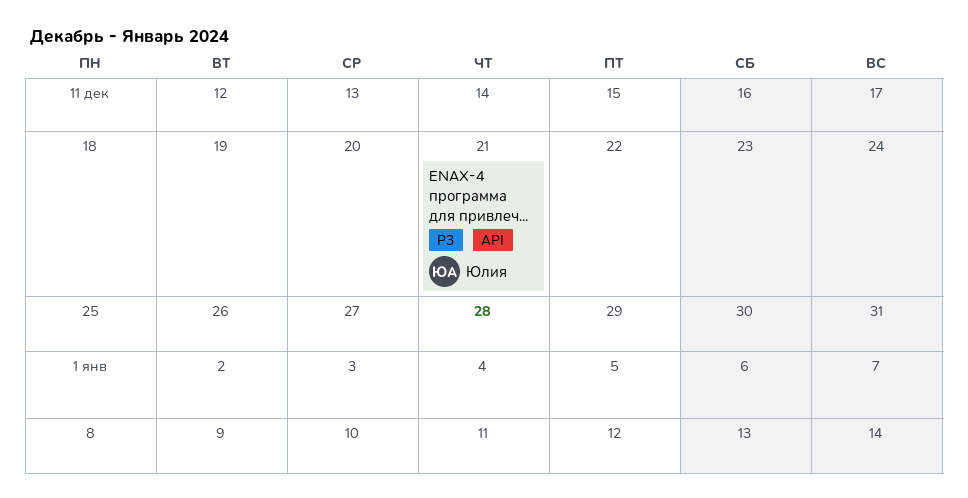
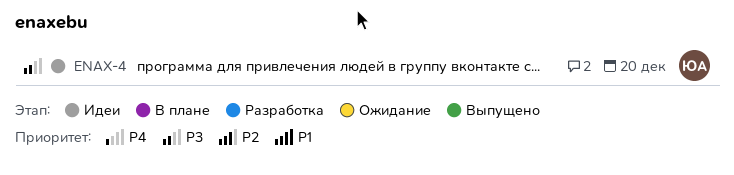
ENAX-4, due: Dec 21 -> Dec 20

